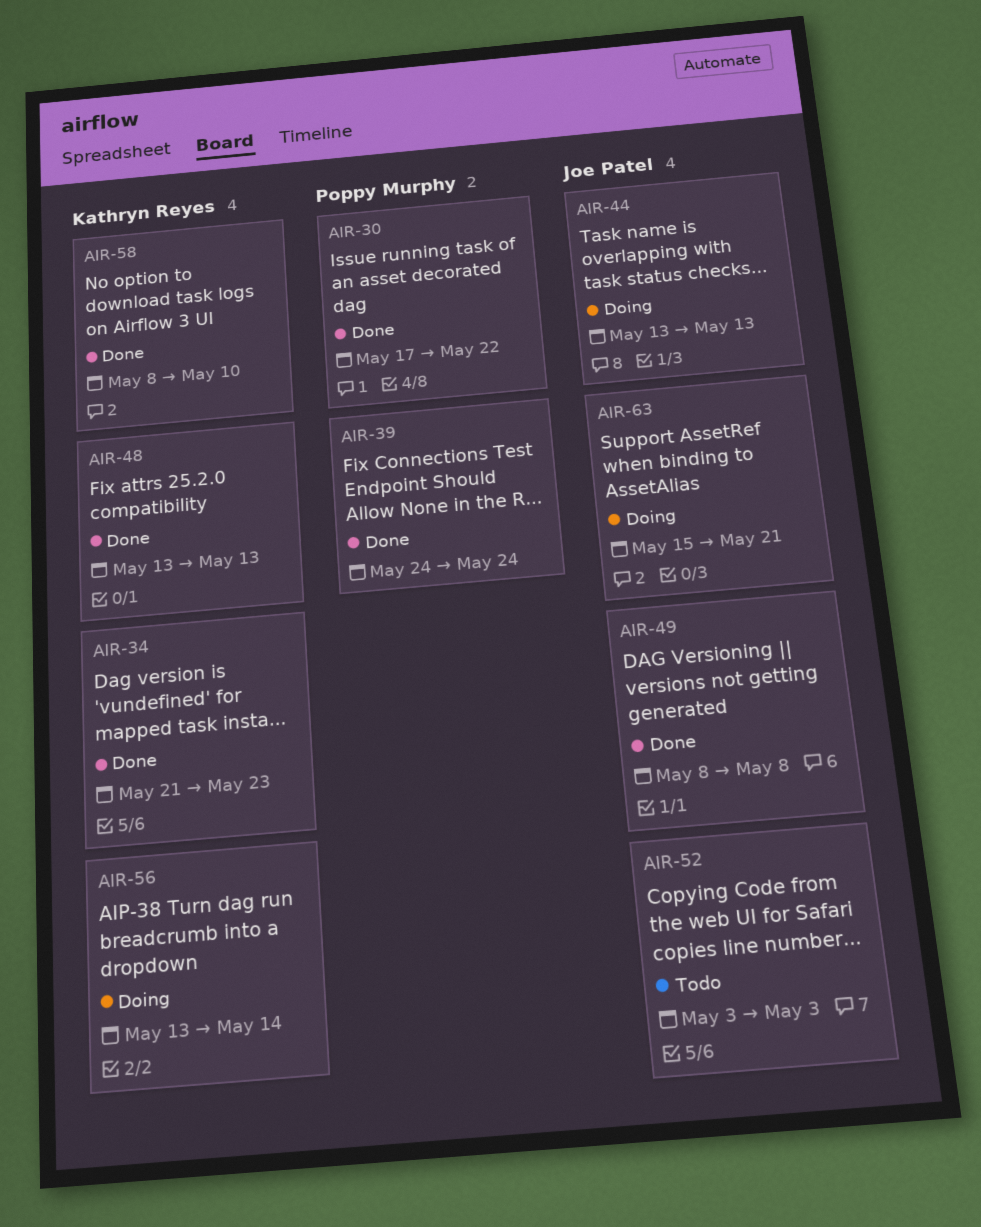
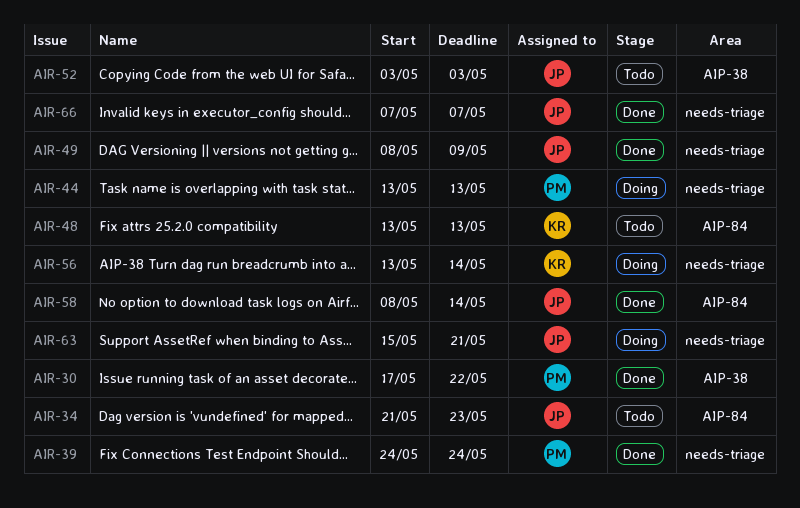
AIR-34, status: Done -> Todo
AIR-34, owner: Kathryn Reyes -> Joe Patel
AIR-44, owner: Joe Patel -> Poppy Murphy
AIR-48, status: Done -> Todo
AIR-49, due: May 8 -> May 9
AIR-58, owner: Kathryn Reyes -> Joe Patel
AIR-58, due: May 10 -> May 14
AIR-66: none -> present

